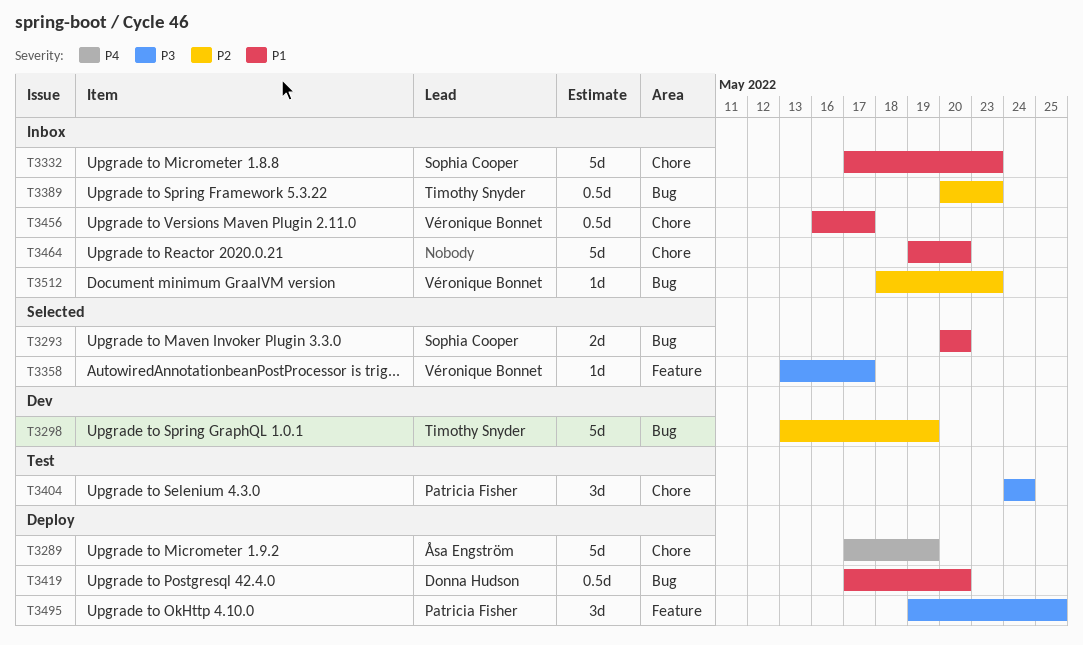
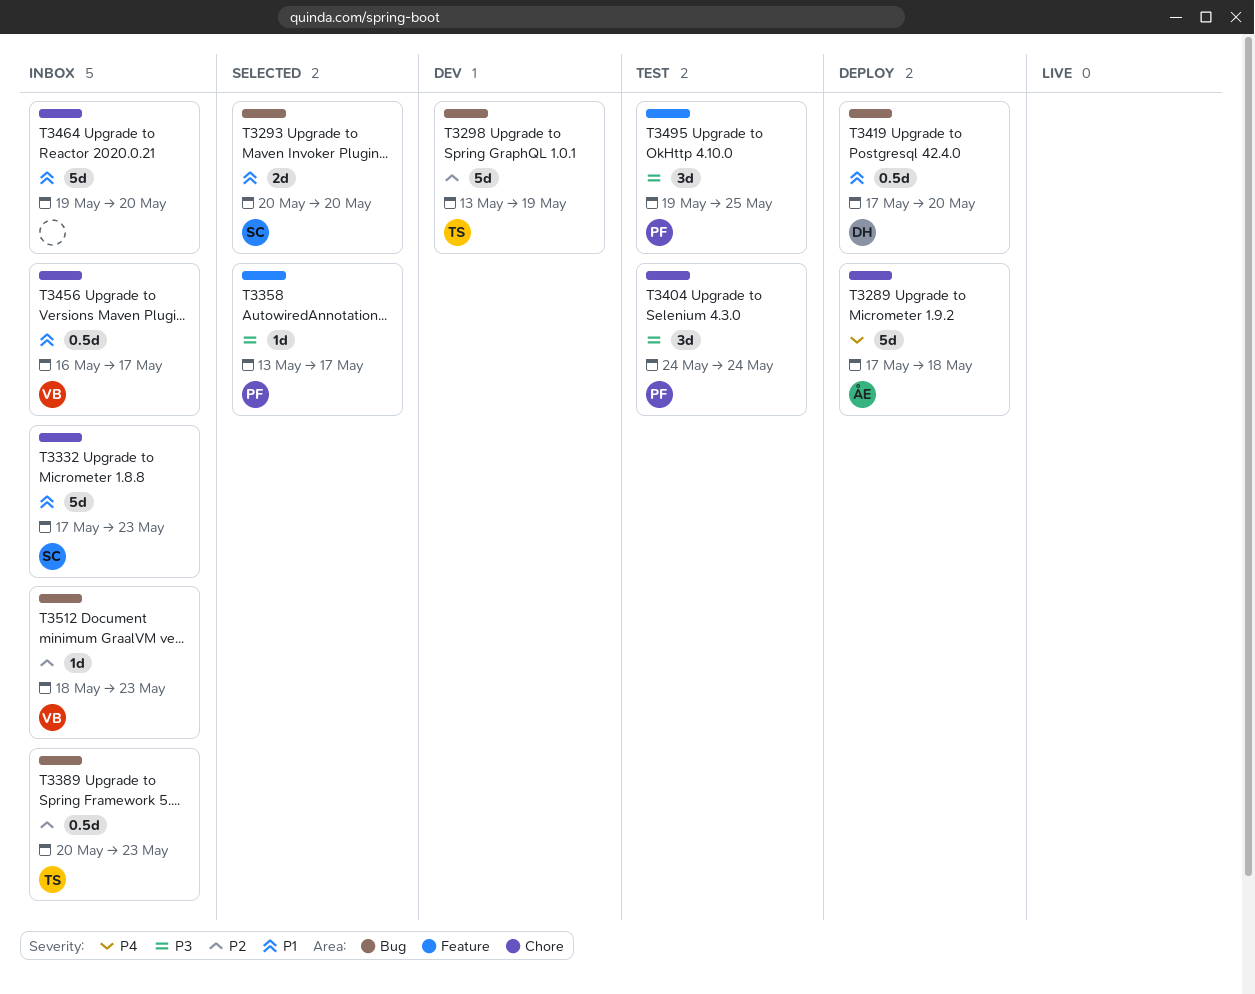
T3289, due: May 19 -> May 18
T3358, owner: Véronique Bonnet -> Patricia Fisher
T3495, status: Deploy -> Test

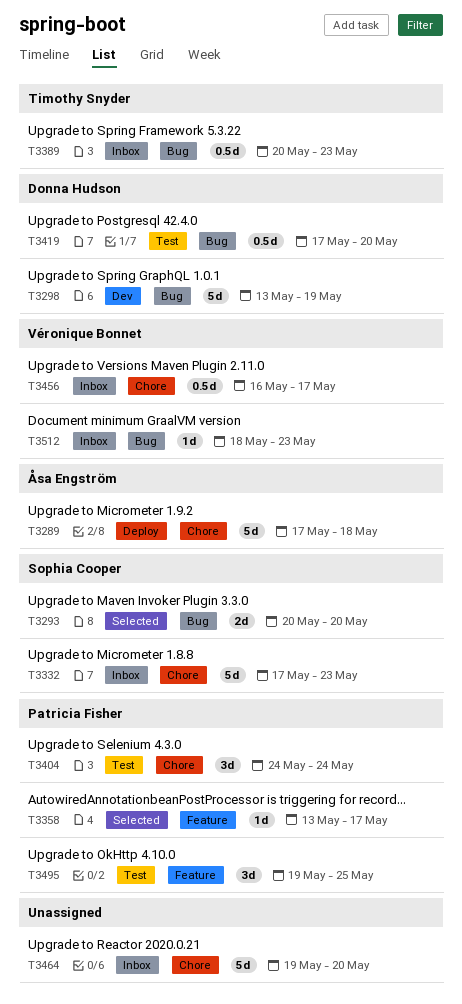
T3298, owner: Timothy Snyder -> Donna Hudson
T3419, status: Deploy -> Test

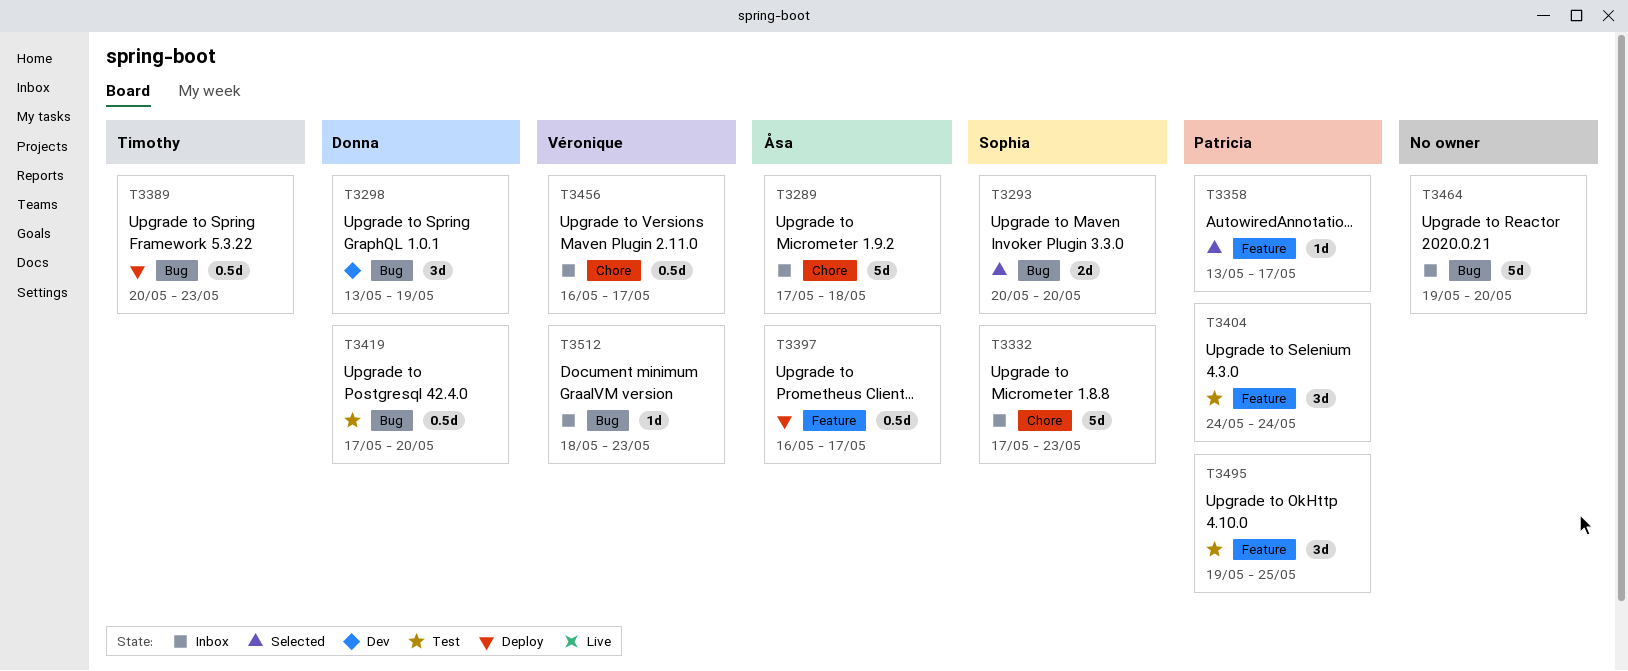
T3289, status: Deploy -> Inbox
T3298, estimate: 5d -> 3d
T3389, status: Inbox -> Deploy
T3397: none -> present
T3404, label: Chore -> Feature
T3464, label: Chore -> Bug

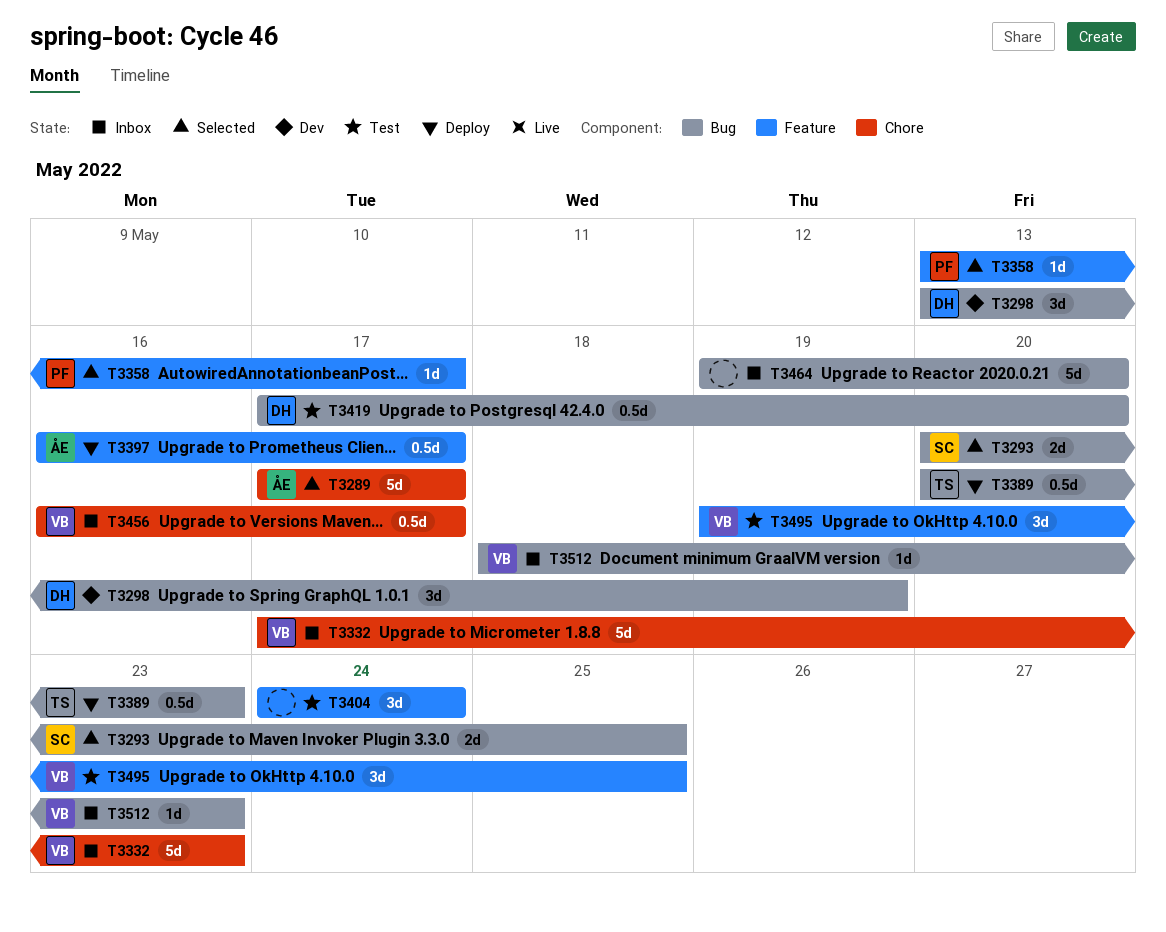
T3289, status: Inbox -> Selected
T3289, due: May 18 -> May 17
T3293, due: May 20 -> May 25
T3332, owner: Sophia -> Véronique
T3404, owner: Patricia -> none
T3495, owner: Patricia -> Véronique

